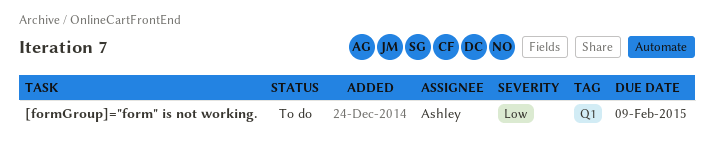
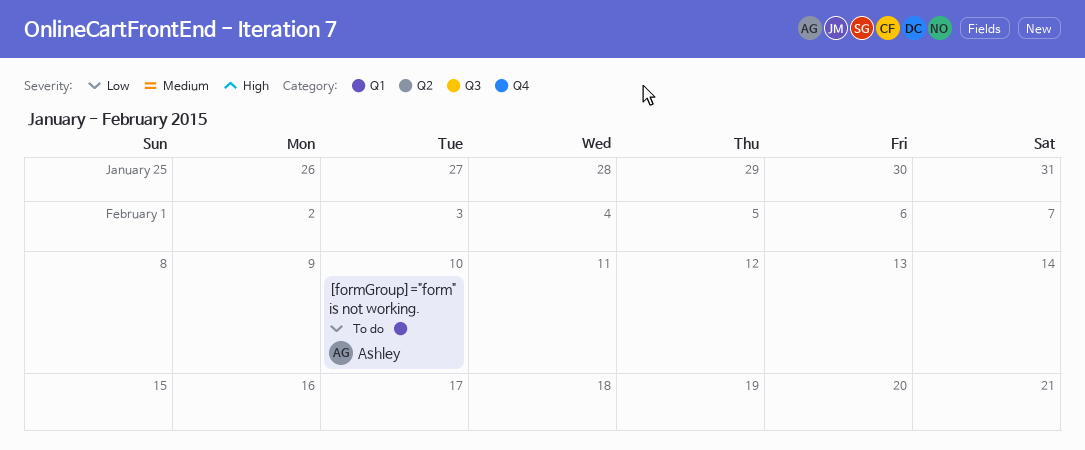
[formGroup]="form" is not working., due: Feb 9 -> Feb 10

